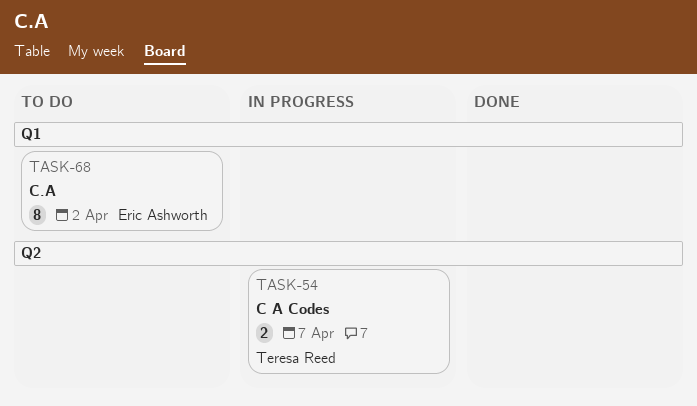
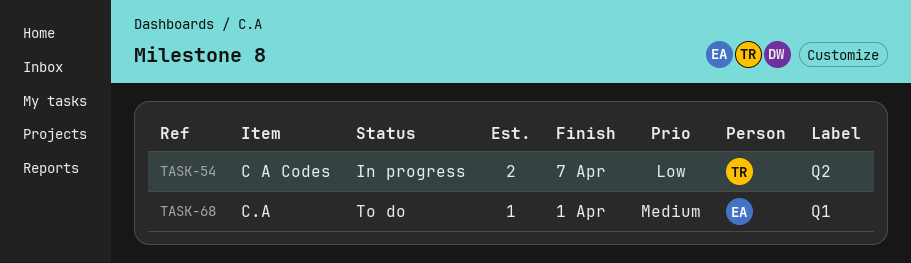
TASK-68, estimate: 8 -> 1
TASK-68, due: Apr 2 -> Apr 1

